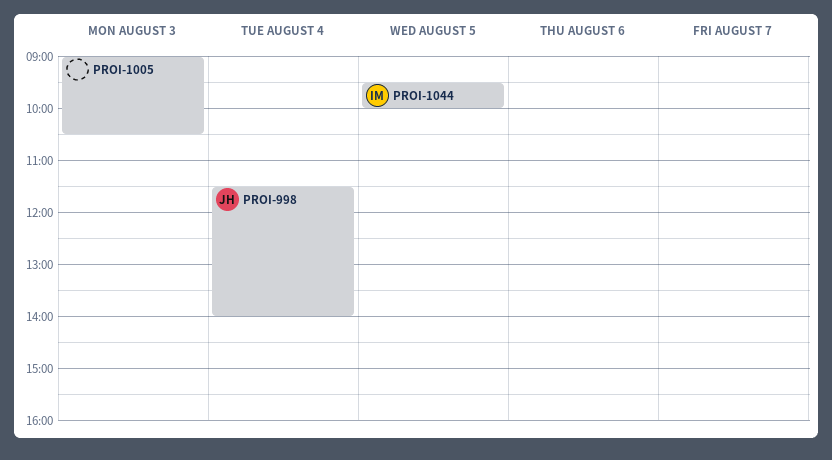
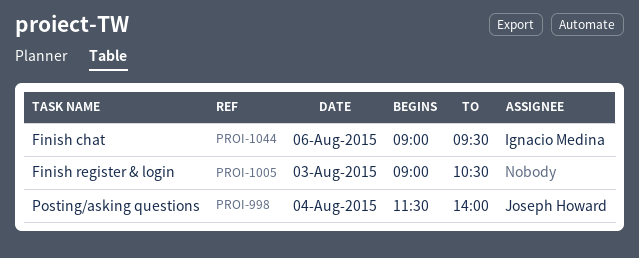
PROI-1044, day: Aug 5 -> Aug 6
PROI-1044, begins: 09:30 -> 09:00
PROI-1044, ends: 10:00 -> 09:30

